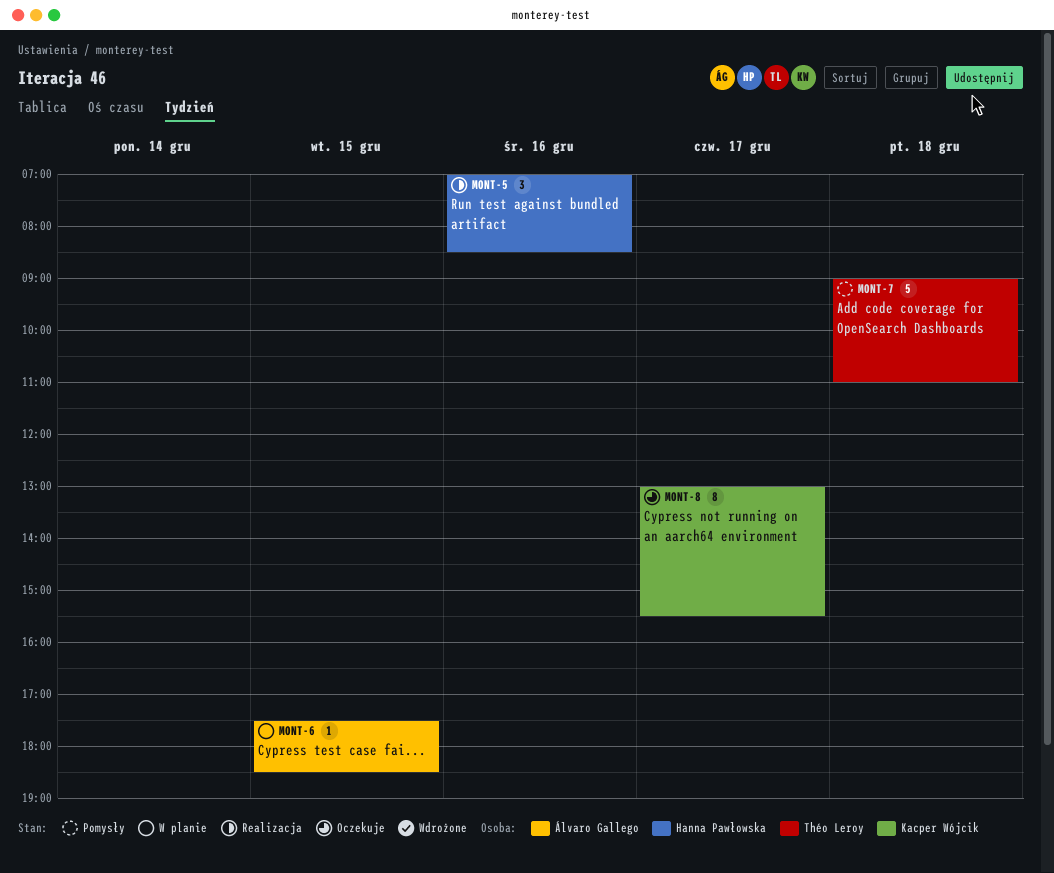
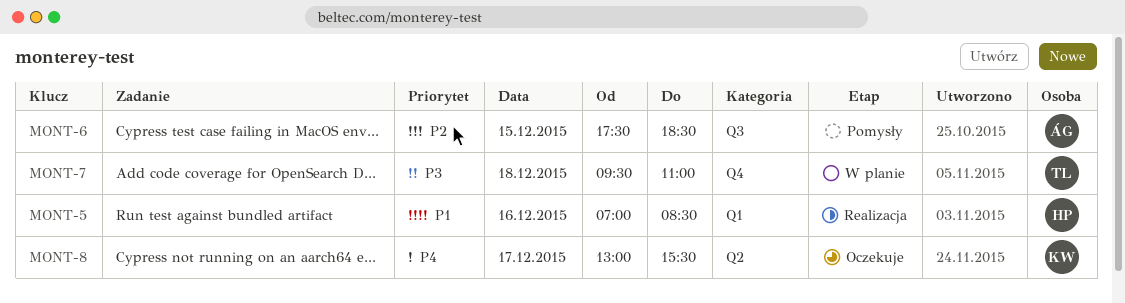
MONT-6, status: W planie -> Pomysły
MONT-7, status: Pomysły -> W planie
MONT-7, begins: 09:00 -> 09:30

